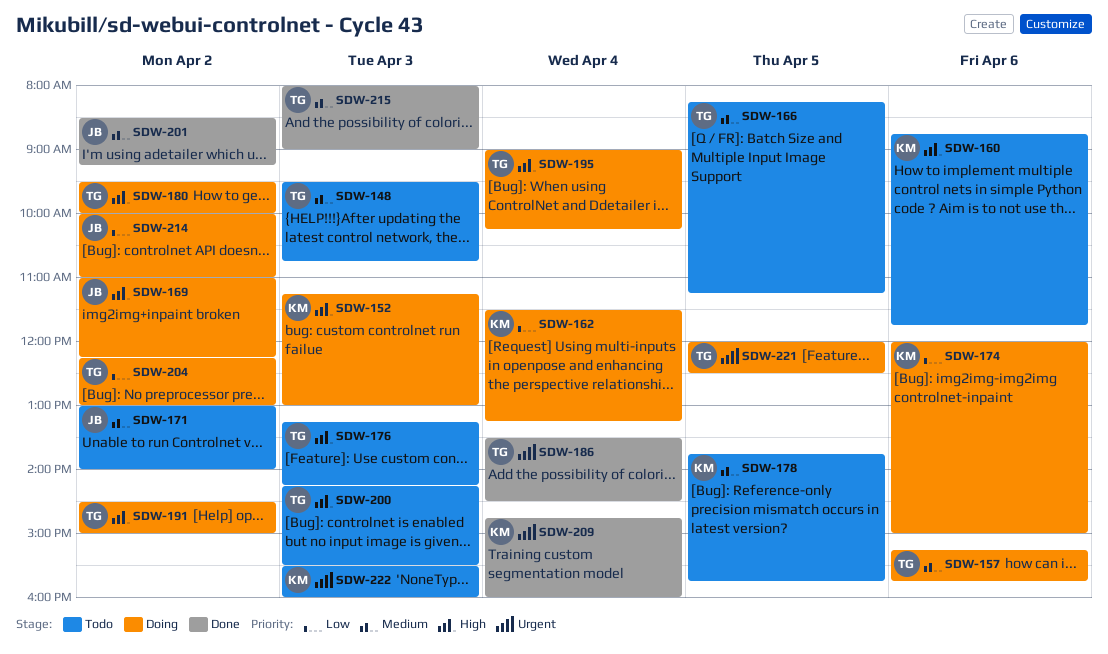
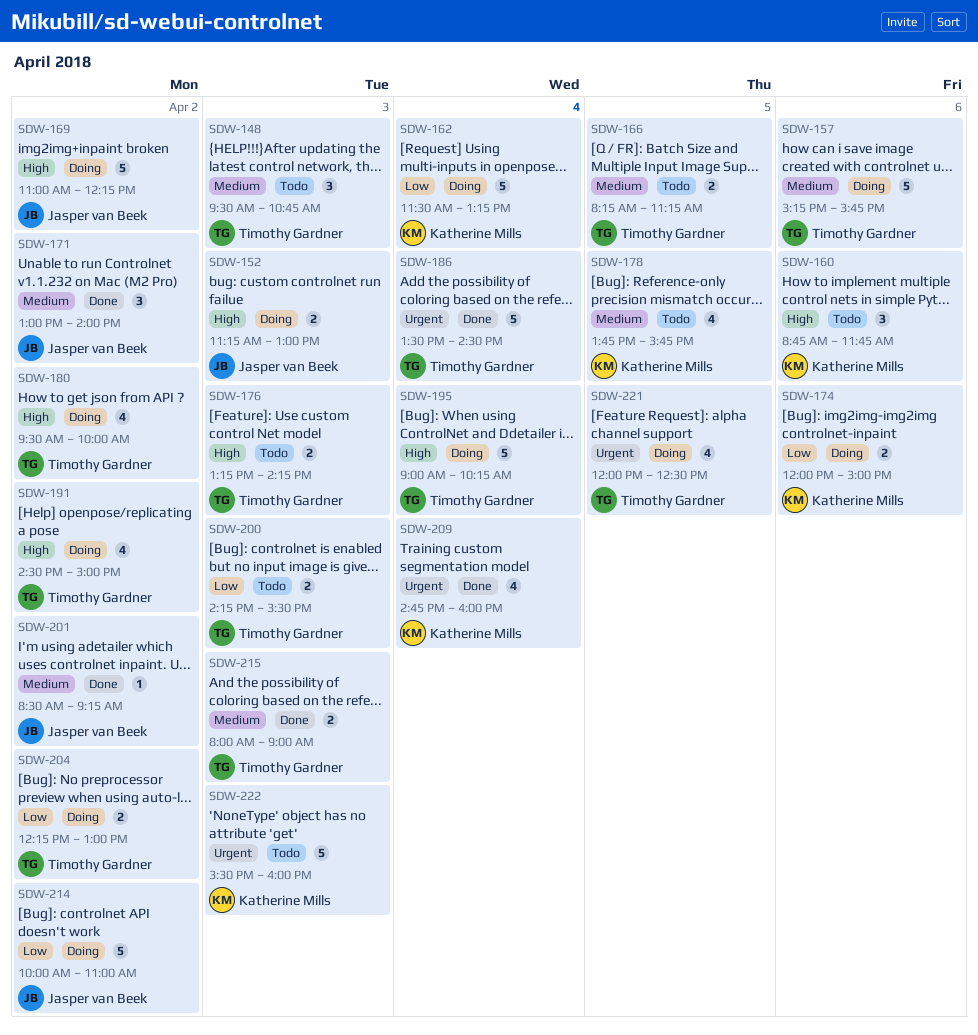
SDW-152, owner: Katherine Mills -> Jasper van Beek
SDW-171, status: Todo -> Done
SDW-200, priority: High -> Low

